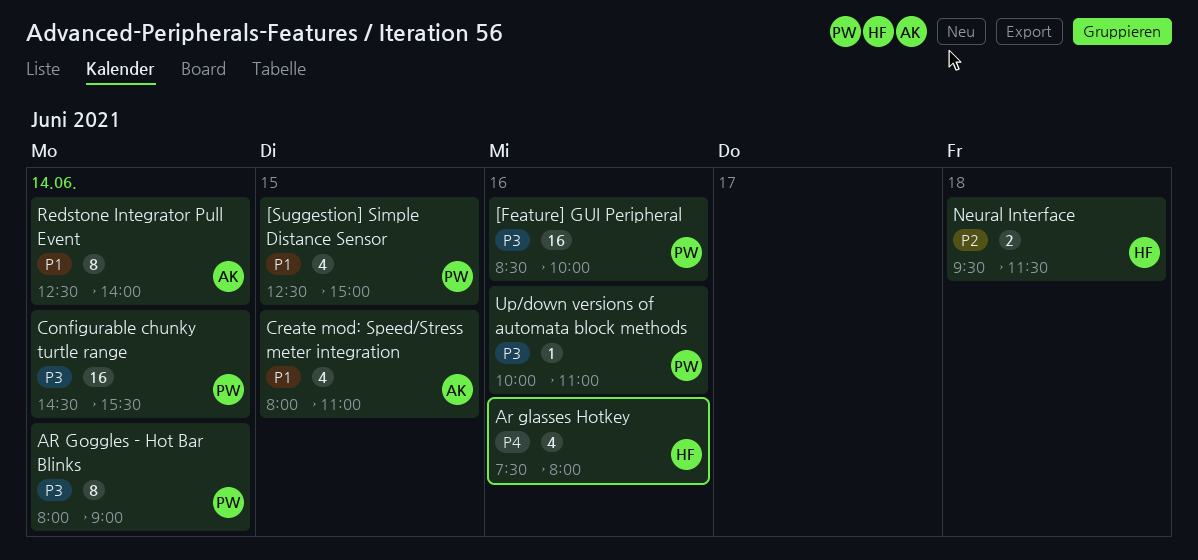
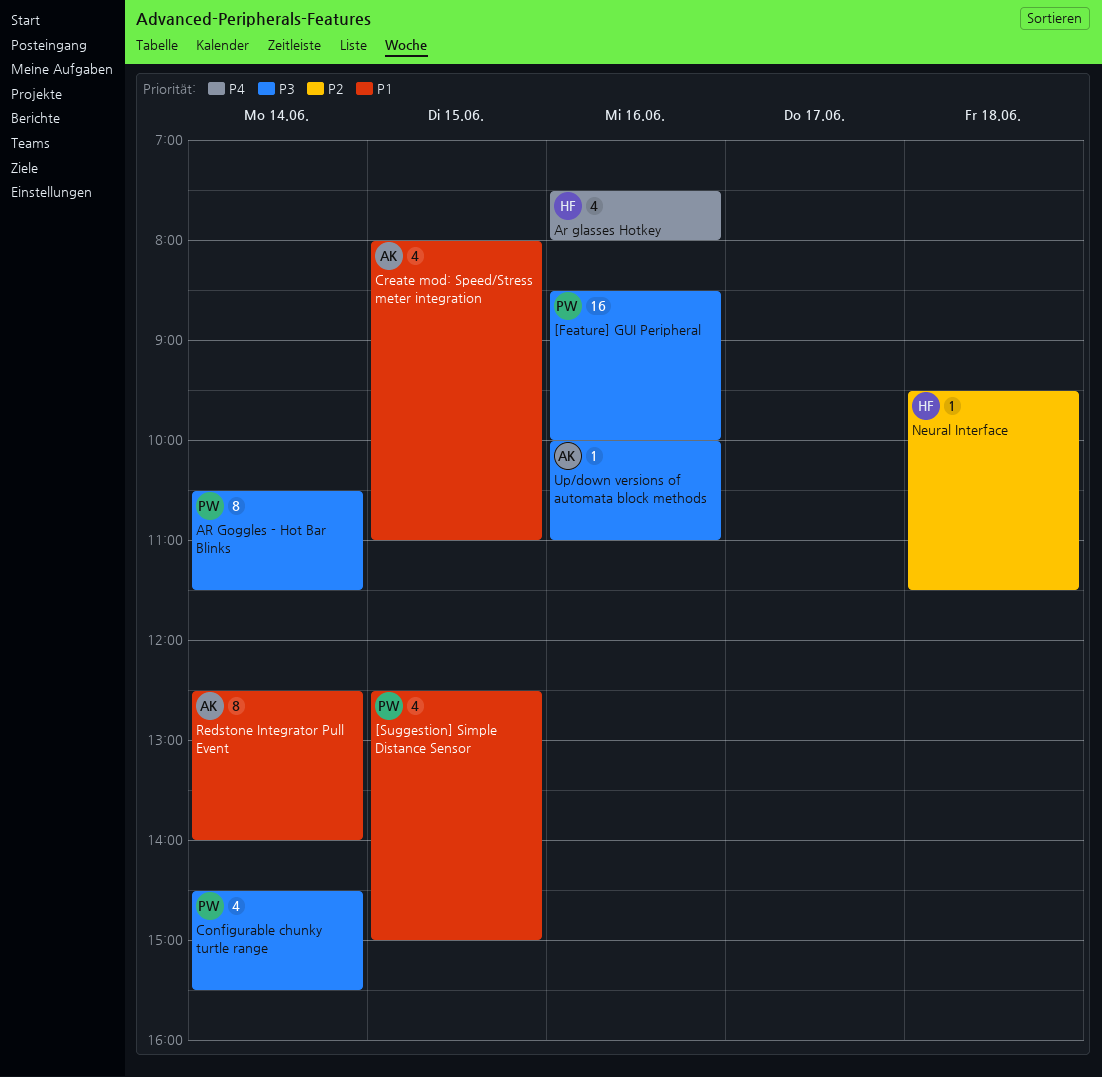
AR Goggles - Hot Bar Blinks, begins: 08:00 -> 10:30
AR Goggles - Hot Bar Blinks, ends: 09:00 -> 11:30
Configurable chunky turtle range, estimate: 16 -> 4
Neural Interface, estimate: 2 -> 1
Up/down versions of automata block methods, owner: PW -> AK

